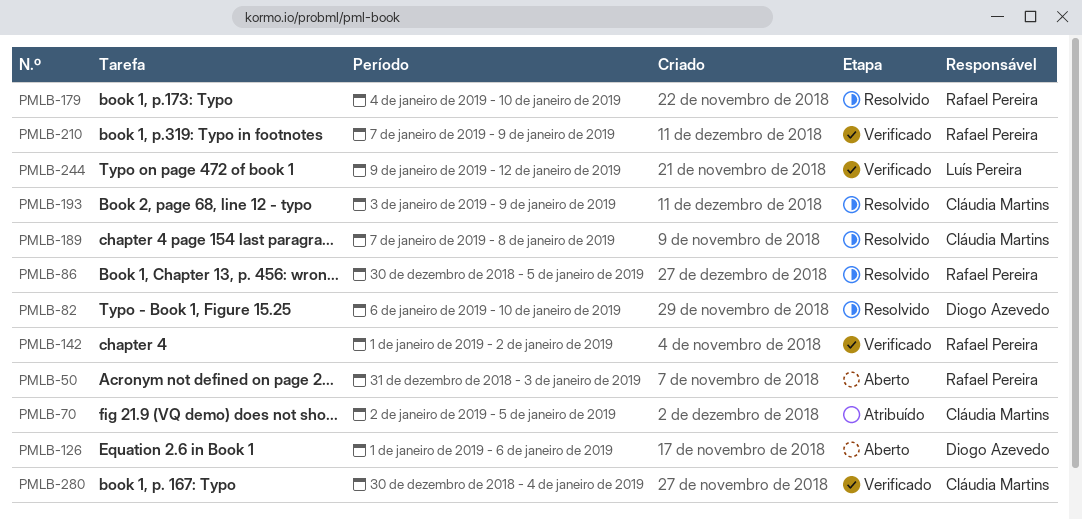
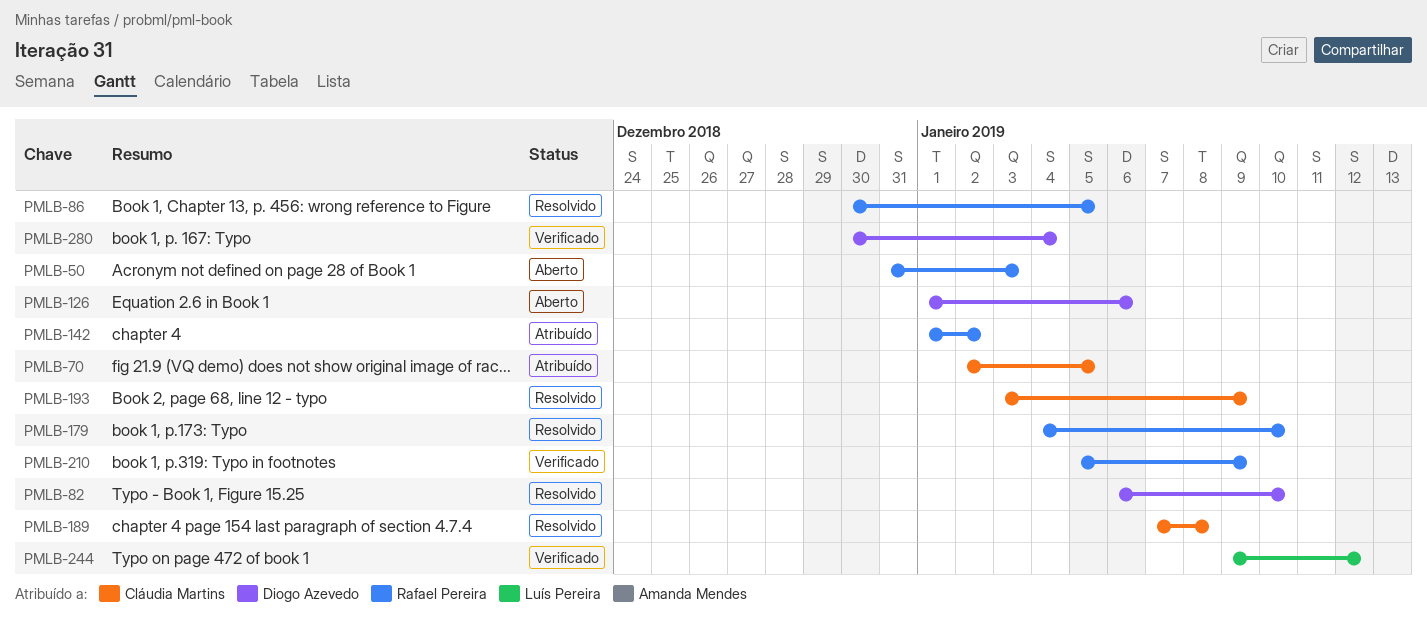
PMLB-142, status: Verificado -> Atribuído
PMLB-210, start: Jan 7 -> Jan 5
PMLB-280, owner: Cláudia Martins -> Diogo Azevedo

